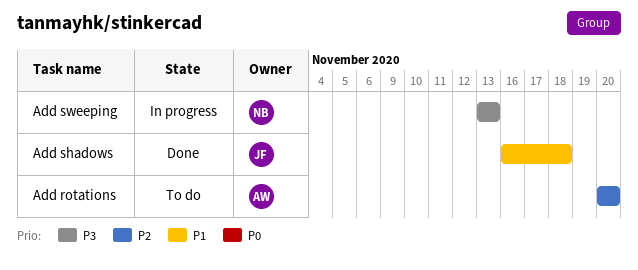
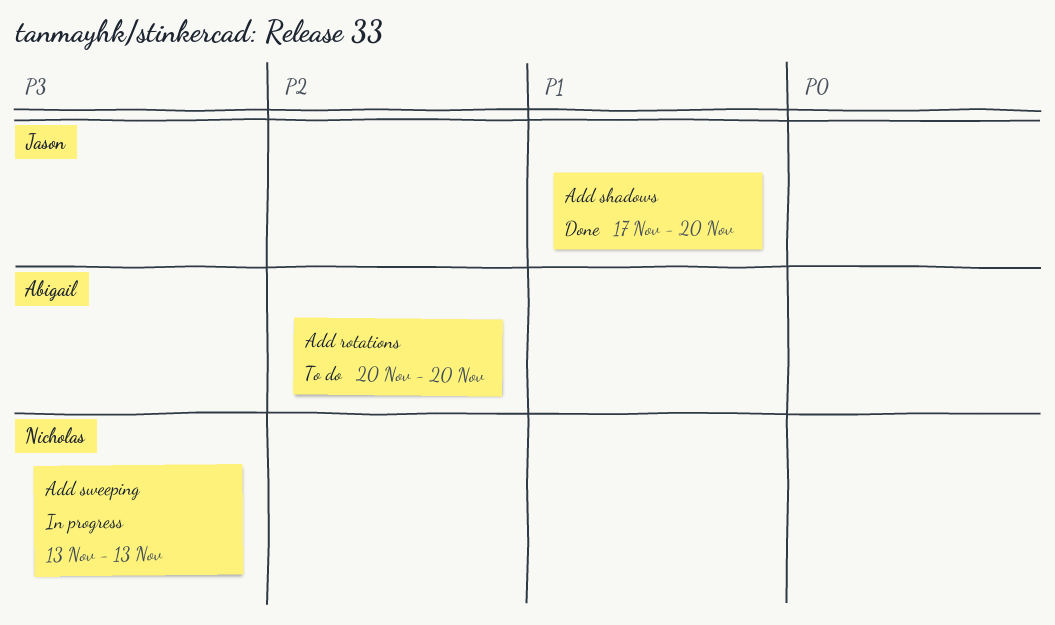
Add shadows, start: Nov 16 -> Nov 17
Add shadows, due: Nov 18 -> Nov 20

